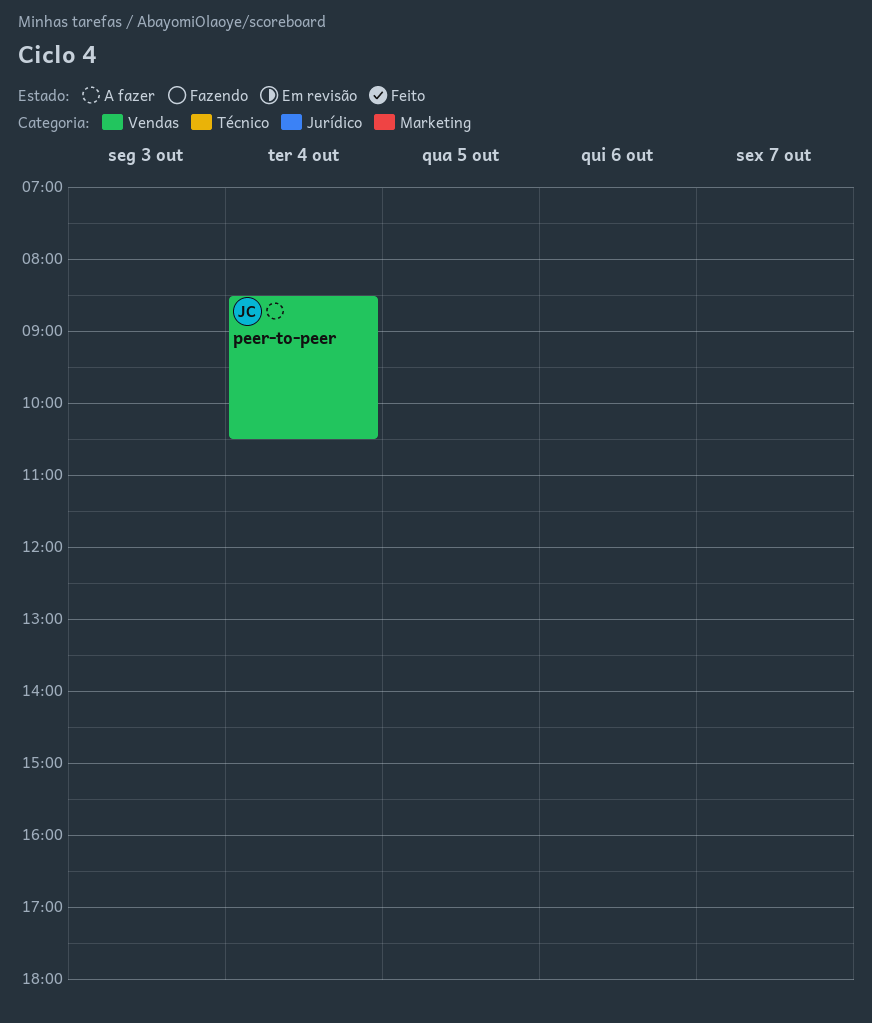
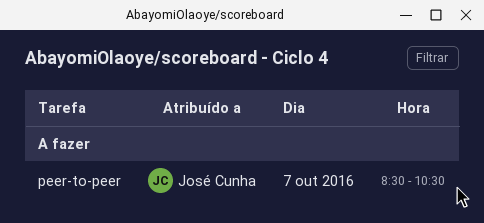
peer-to-peer, day: Oct 4 -> Oct 7

